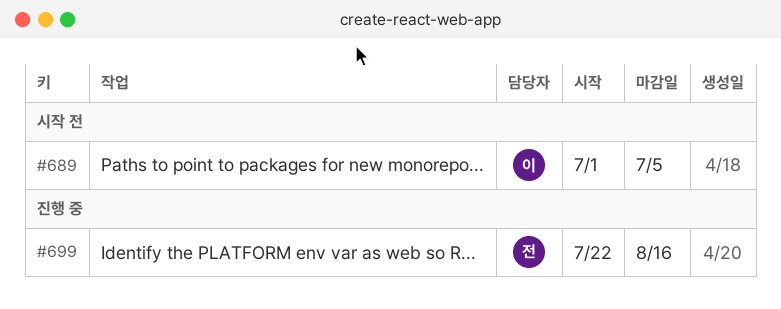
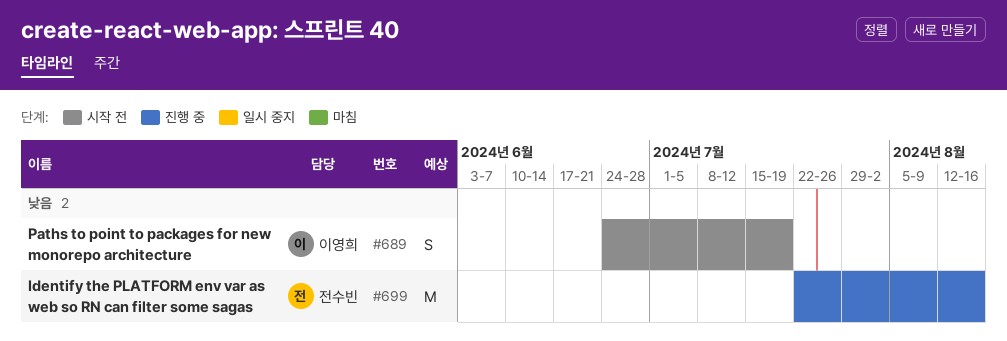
#689, start: Jul 1 -> Jun 24
#689, due: Jul 5 -> Jul 19

